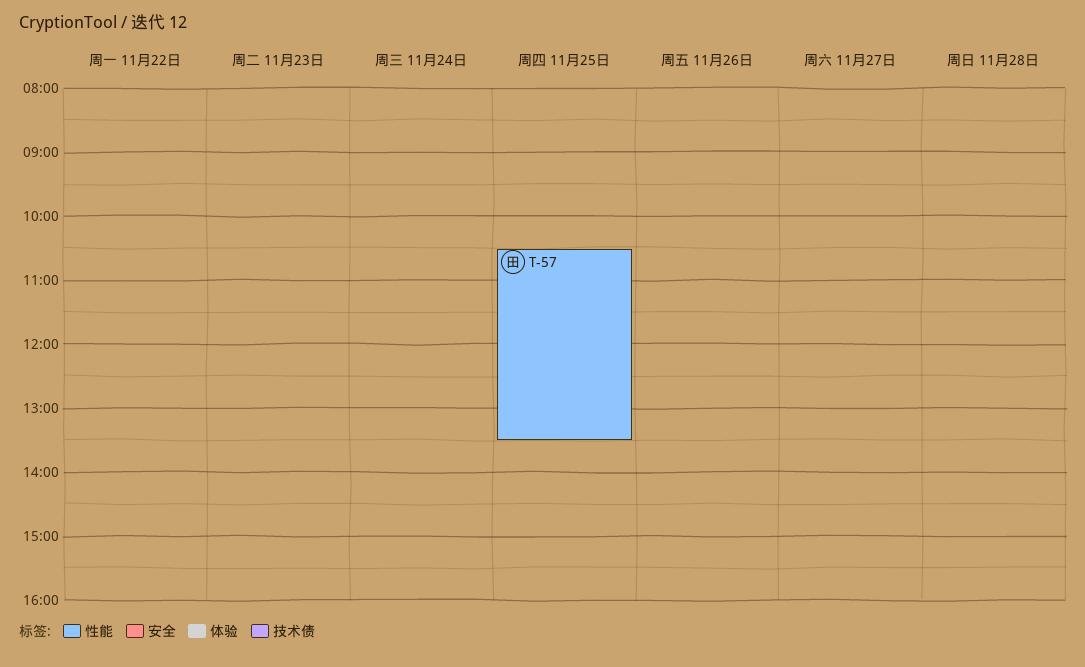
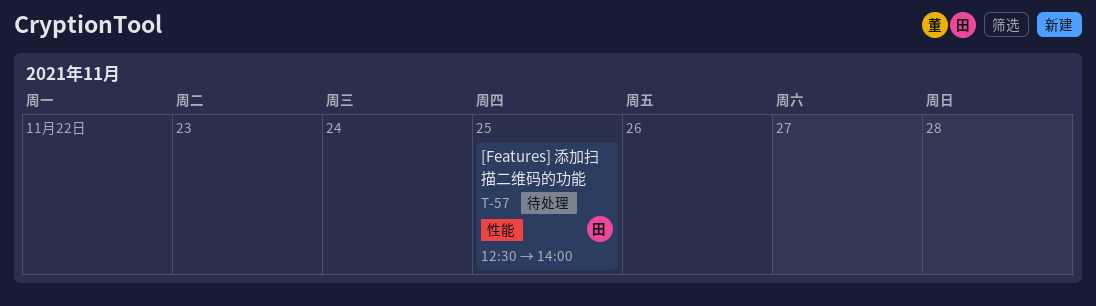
T-57, begins: 10:30 -> 12:30
T-57, ends: 13:30 -> 14:00

